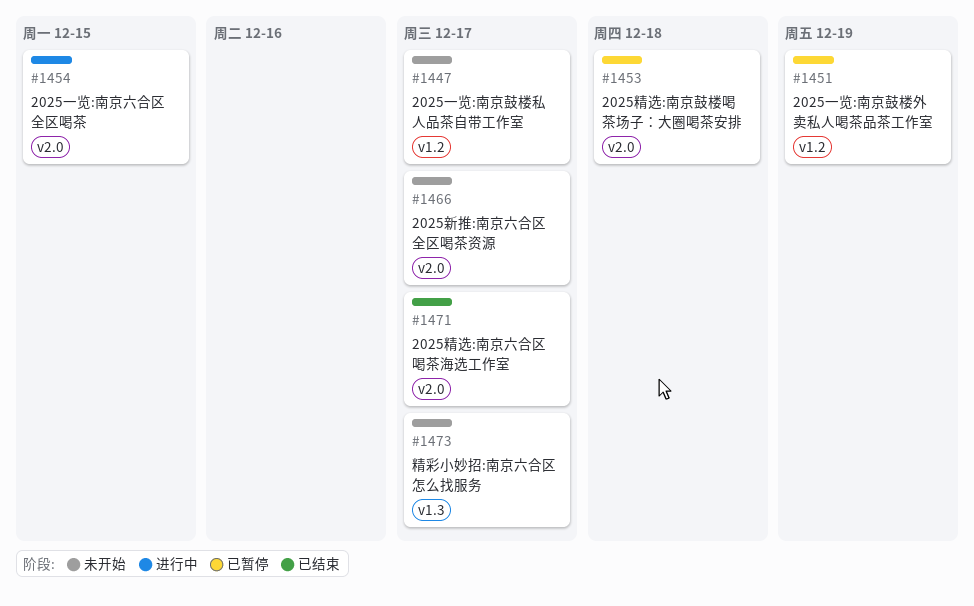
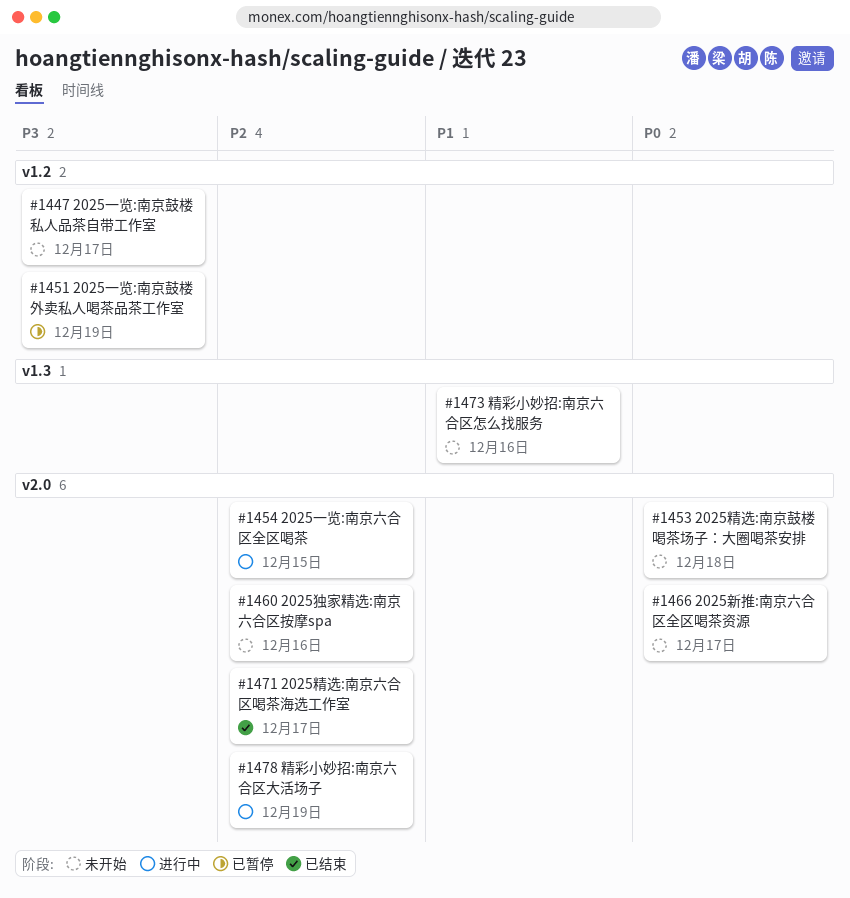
#1453, status: 已暂停 -> 未开始
#1460: none -> present
#1473, due: Dec 17 -> Dec 16
#1478: none -> present

